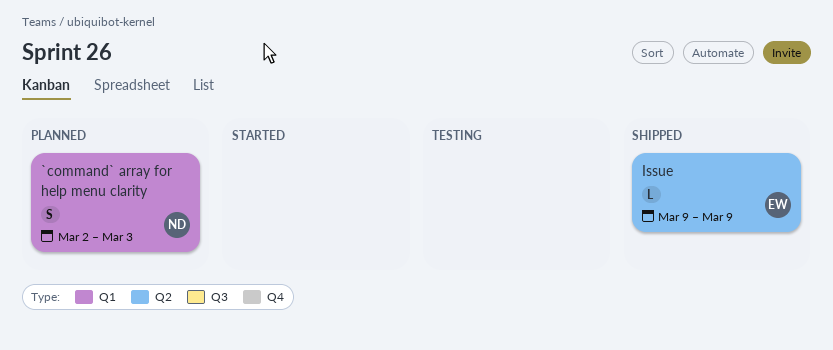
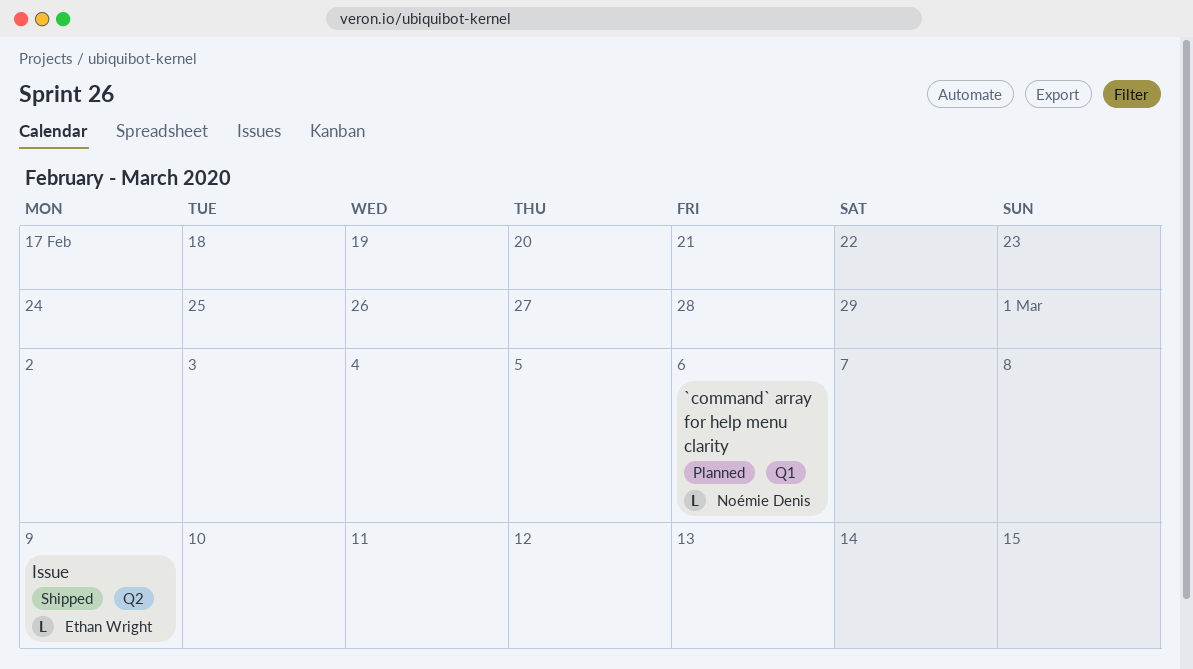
`command` array for help menu clarity, estimate: S -> L
`command` array for help menu clarity, due: Mar 3 -> Mar 6

